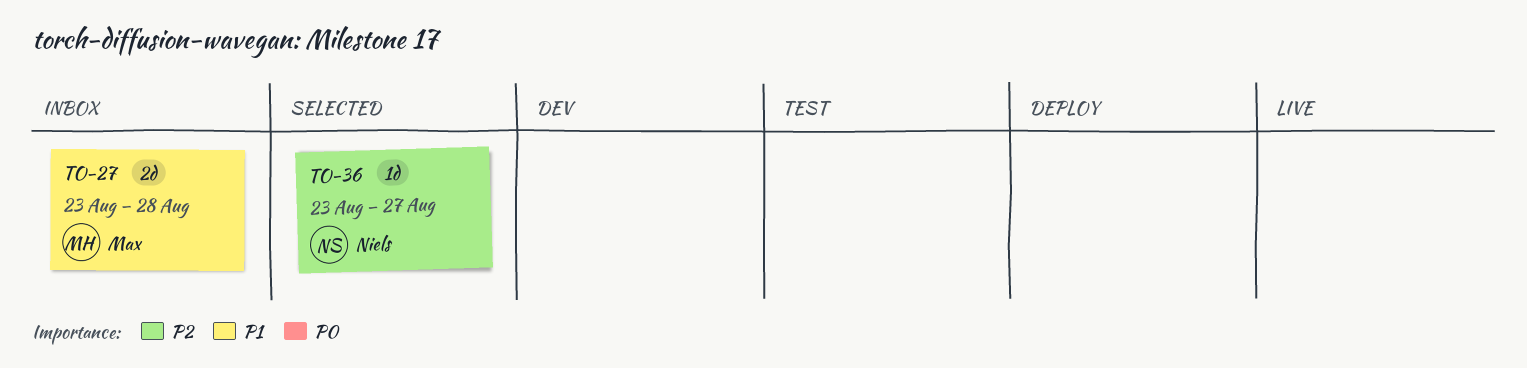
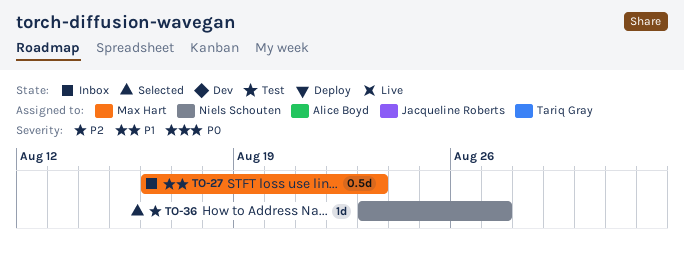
TO-27, estimate: 2d -> 0.5d
TO-27, start: Aug 23 -> Aug 16
TO-27, due: Aug 28 -> Aug 23

